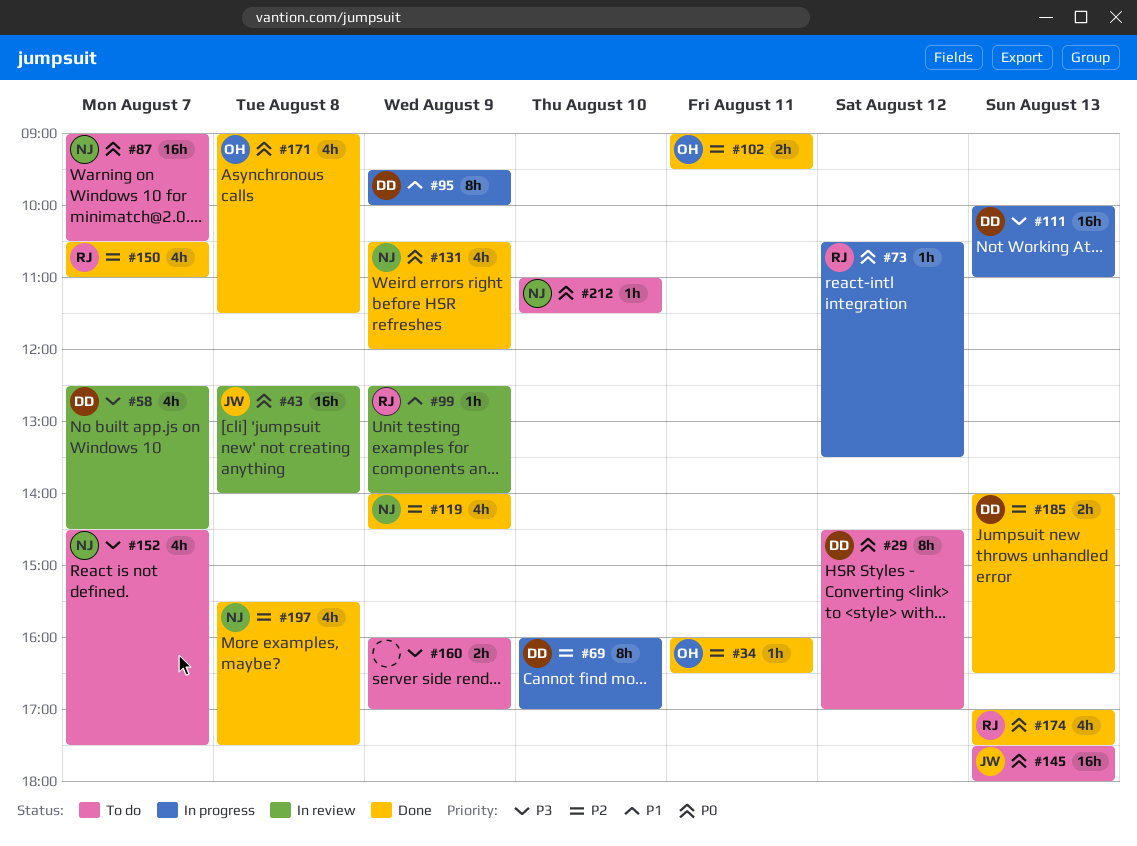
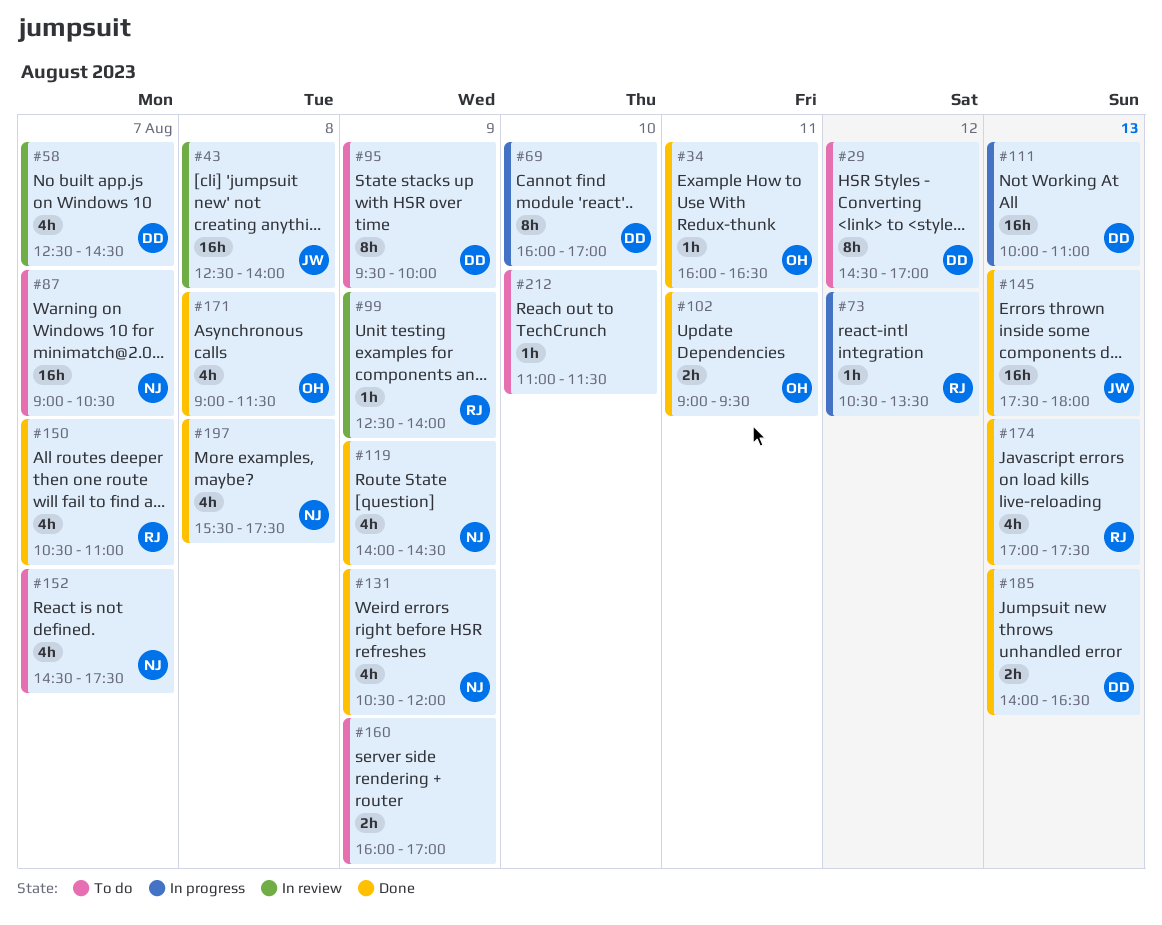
#95, status: In progress -> To do
#145, status: To do -> Done
#212, owner: NJ -> none

